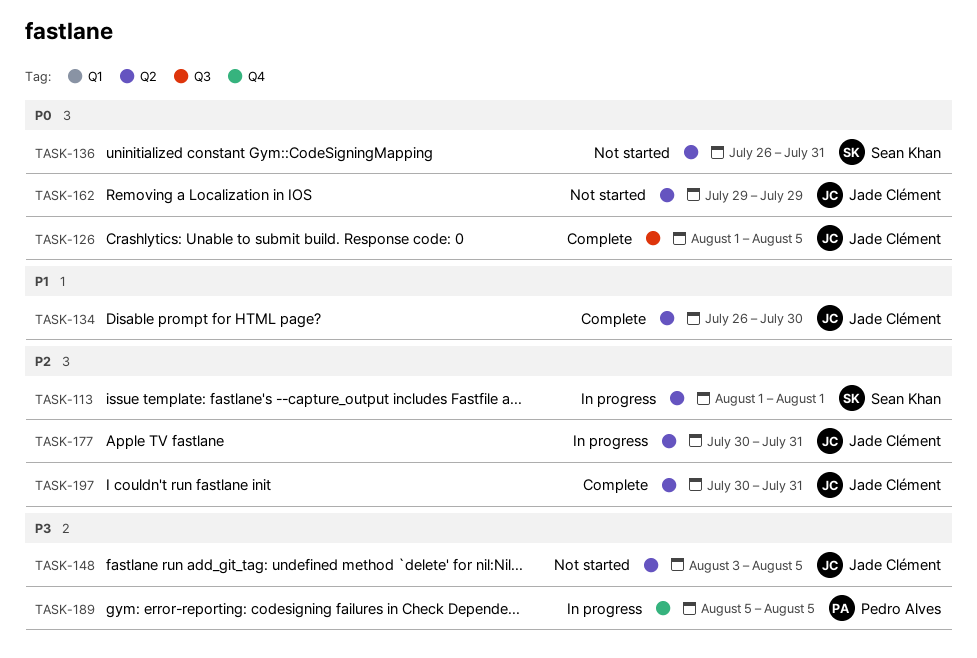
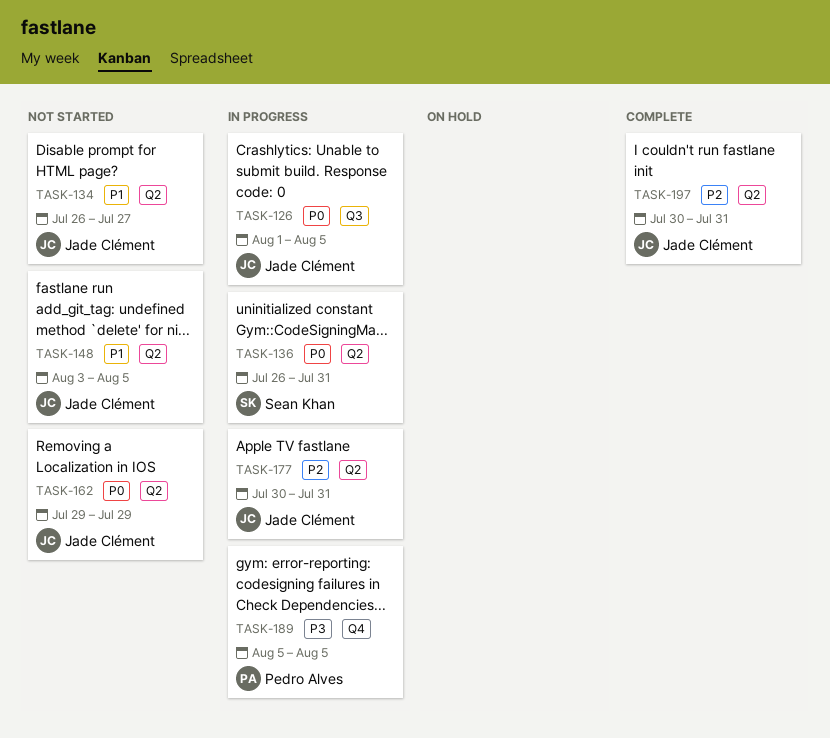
TASK-113: present -> none
TASK-126, status: Complete -> In progress
TASK-134, status: Complete -> Not started
TASK-134, due: Jul 30 -> Jul 27
TASK-136, status: Not started -> In progress
TASK-148, priority: P3 -> P1

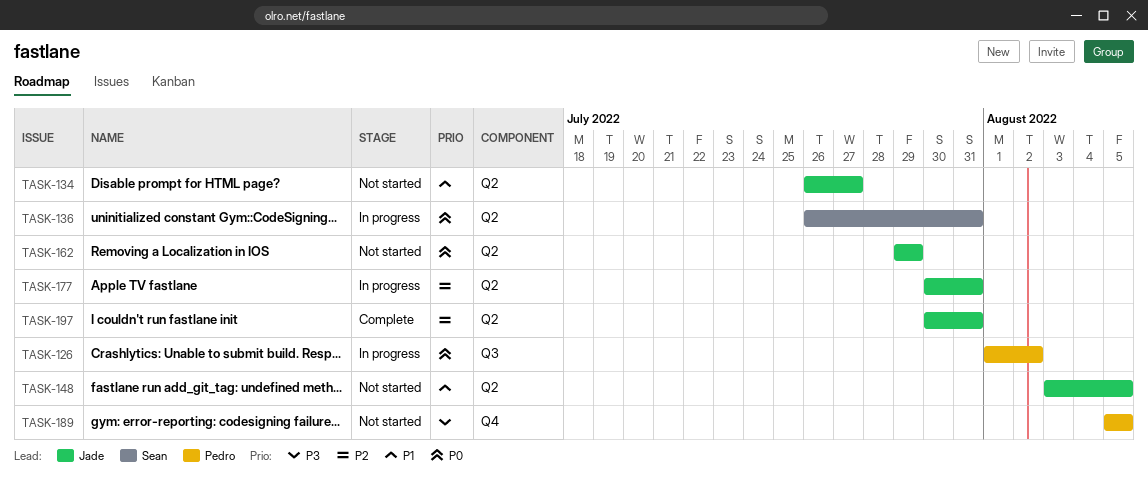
TASK-126, owner: Jade Clément -> Pedro Alves
TASK-126, due: Aug 5 -> Aug 2
TASK-189, status: In progress -> Not started

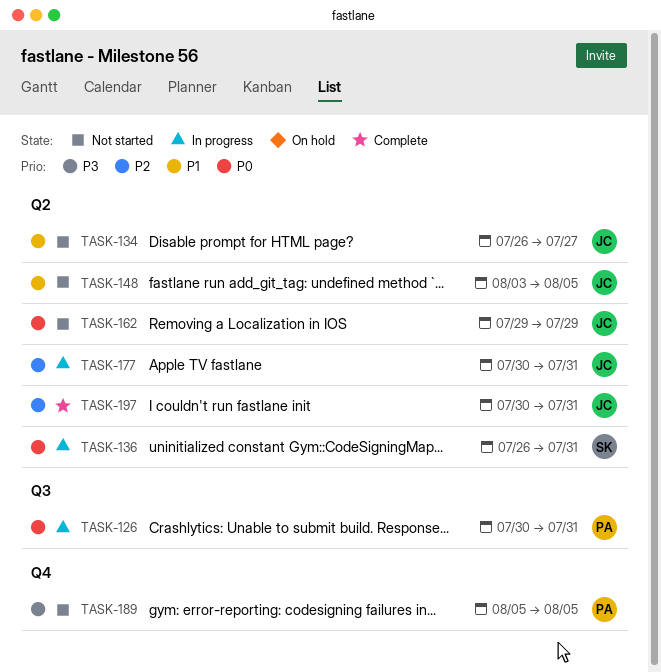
TASK-126, start: Aug 1 -> Jul 30
TASK-126, due: Aug 2 -> Jul 31

